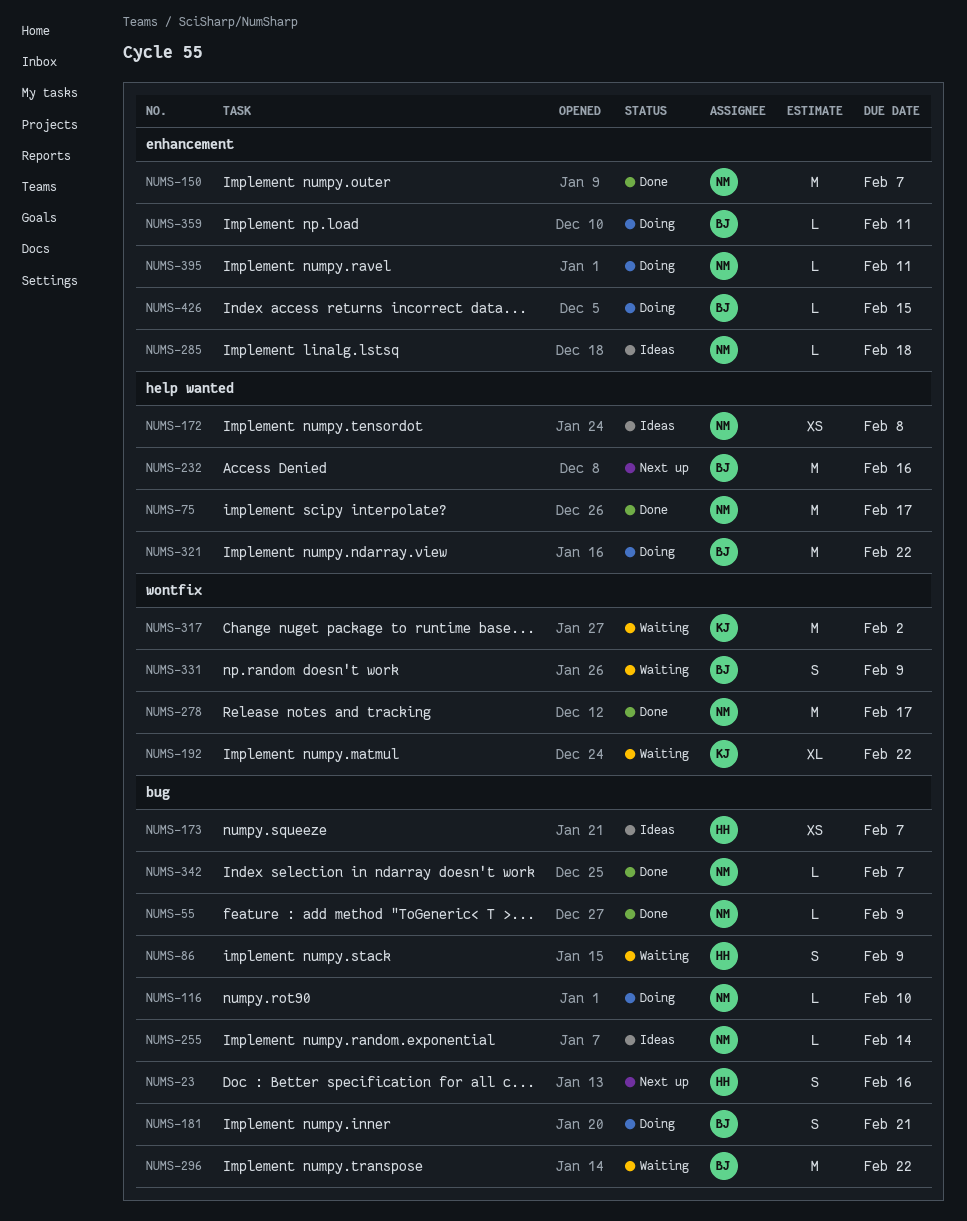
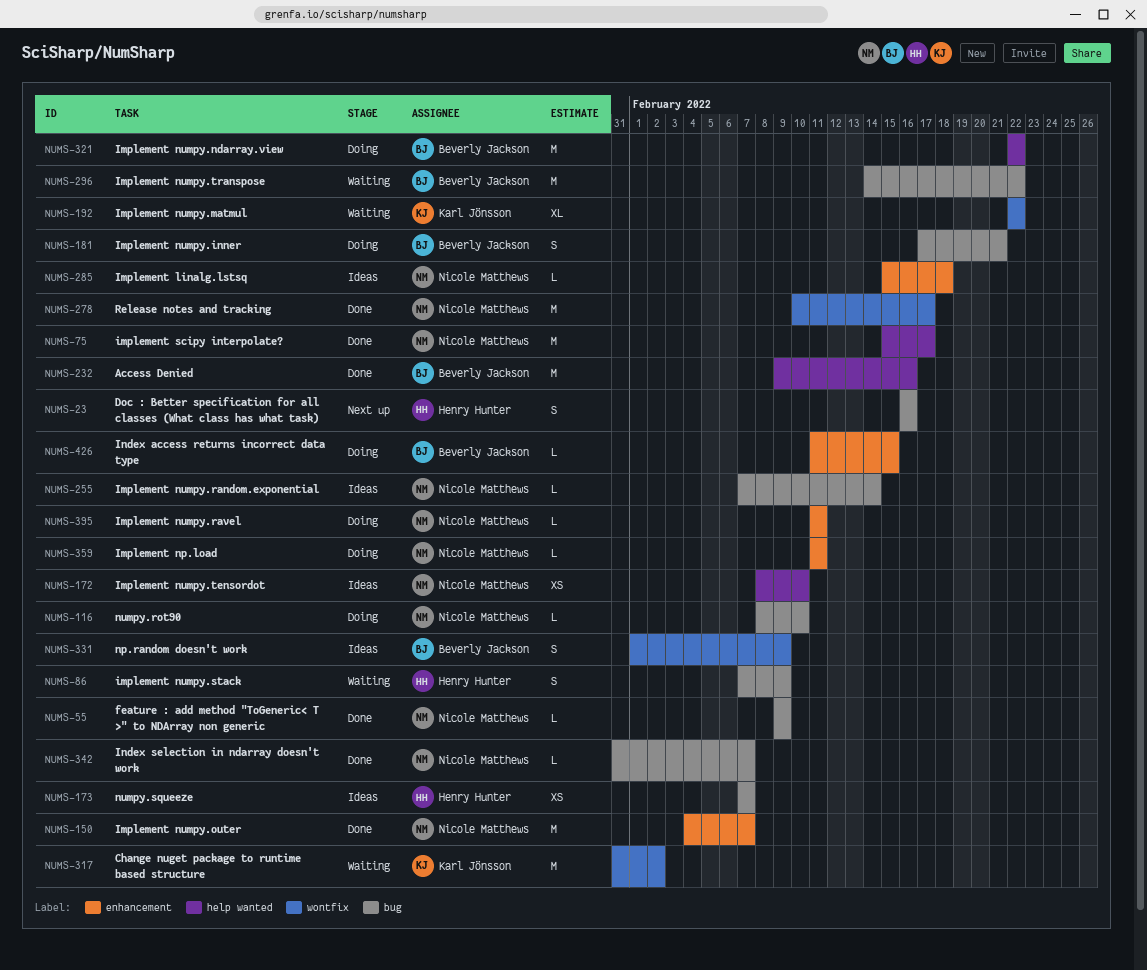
NUMS-172, due: Feb 8 -> Feb 10
NUMS-232, status: Next up -> Done
NUMS-331, status: Waiting -> Ideas
NUMS-359, owner: Beverly Jackson -> Nicole Matthews

